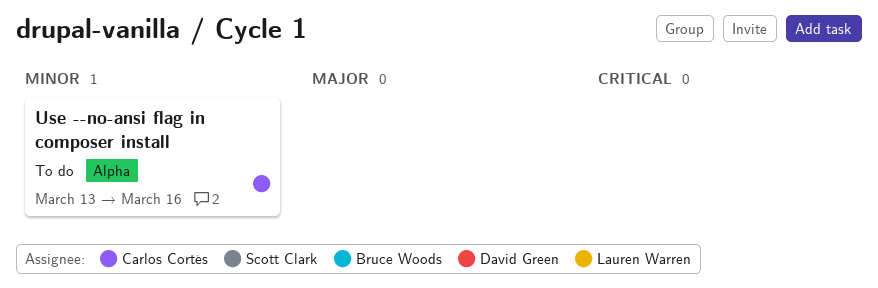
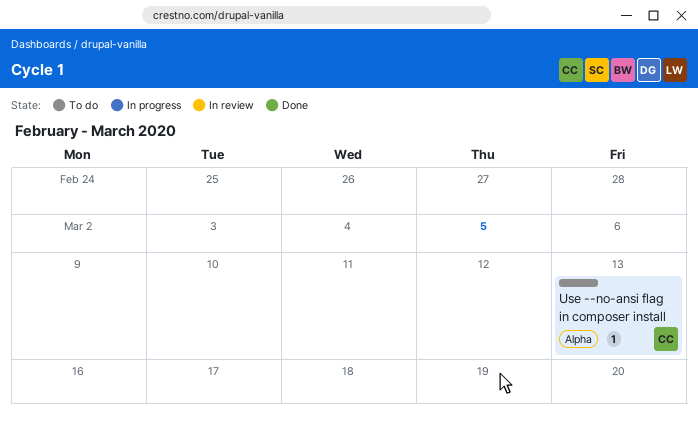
Use --no-ansi flag in composer install, due: Mar 16 -> Mar 13

